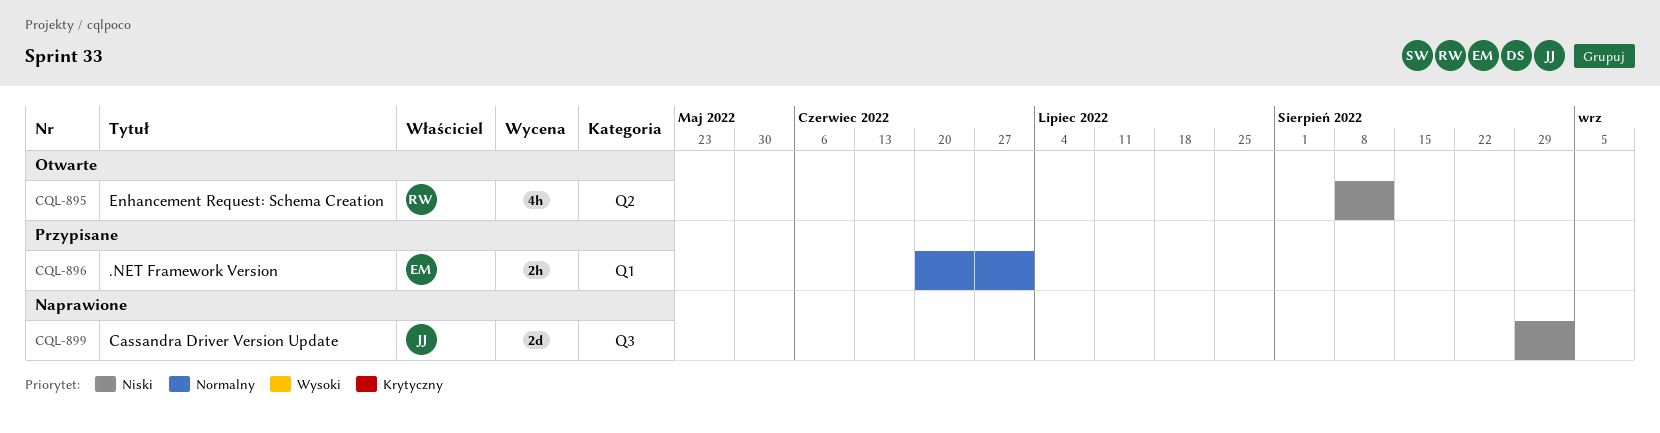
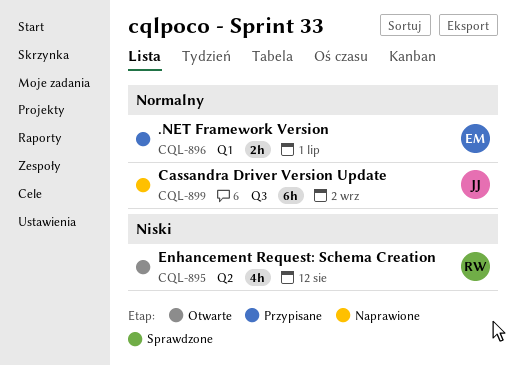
CQL-899, priority: Niski -> Normalny
CQL-899, estimate: 2d -> 6h

